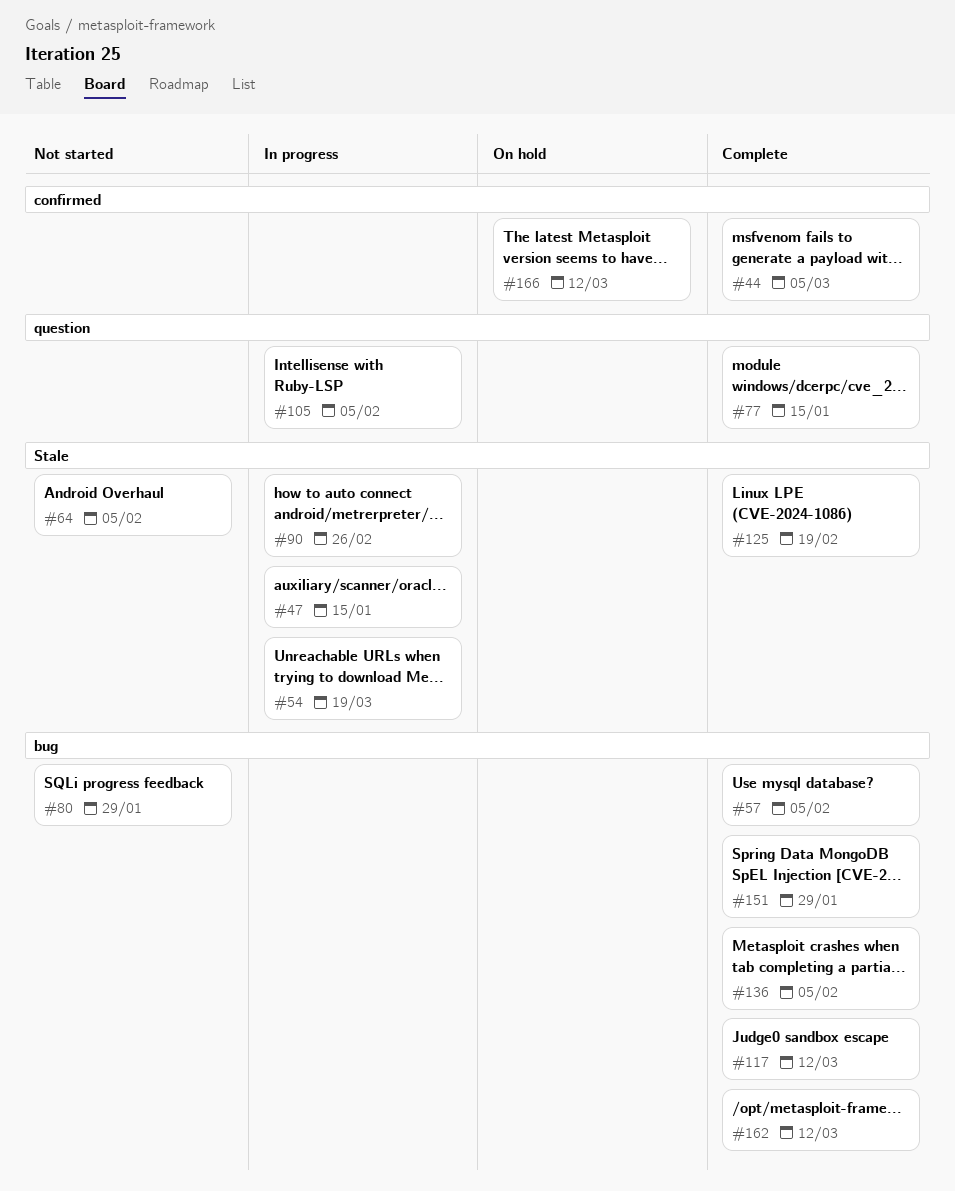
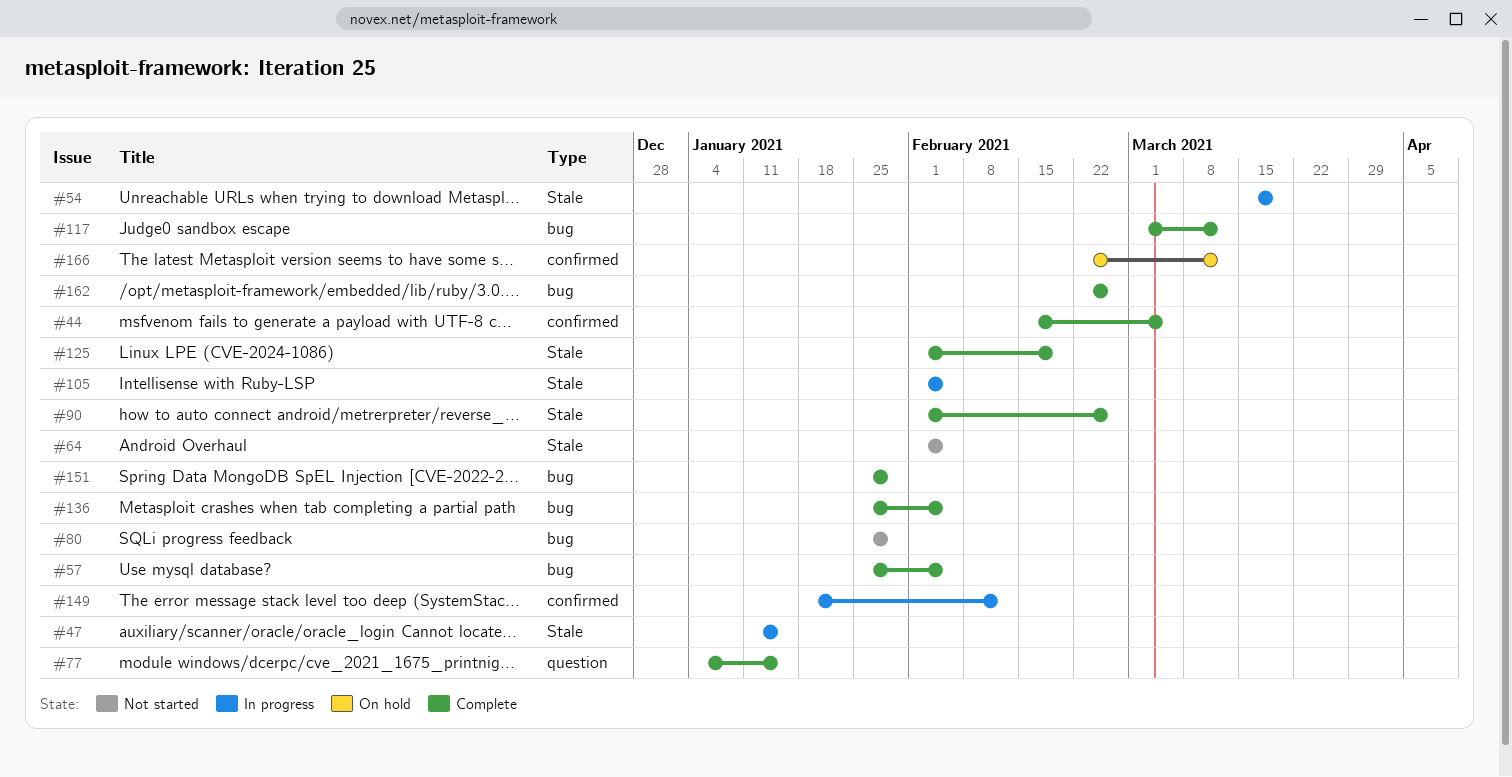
#90, status: In progress -> Complete
#105, label: question -> Stale
#149: none -> present
#162, due: Mar 12 -> Feb 26

